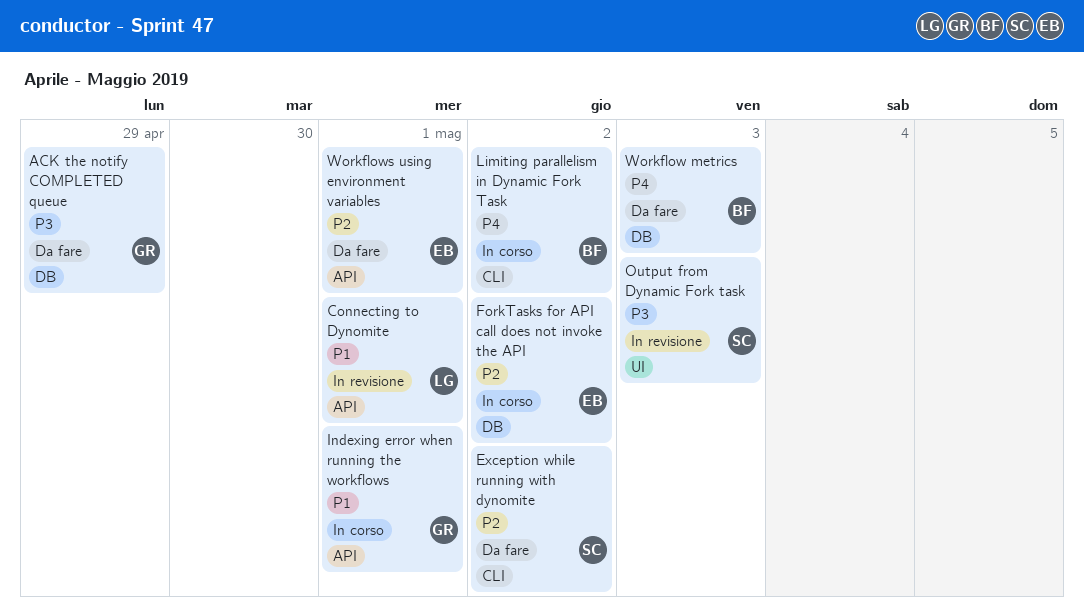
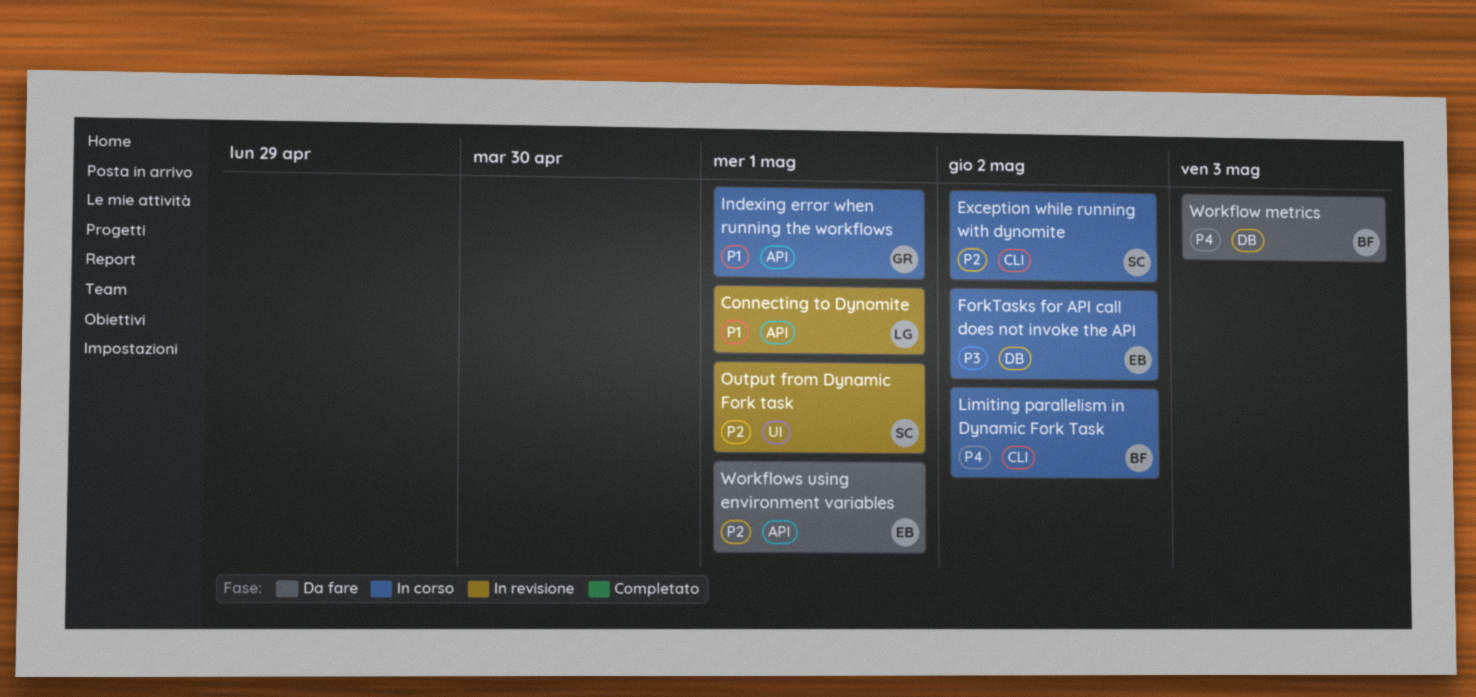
ACK the notify COMPLETED queue: present -> none
Exception while running with dynomite, status: Da fare -> In corso
ForkTasks for API call does not invoke the API, priority: P2 -> P3
Output from Dynamic Fork task, priority: P3 -> P2
Output from Dynamic Fork task, due: May 3 -> May 1

